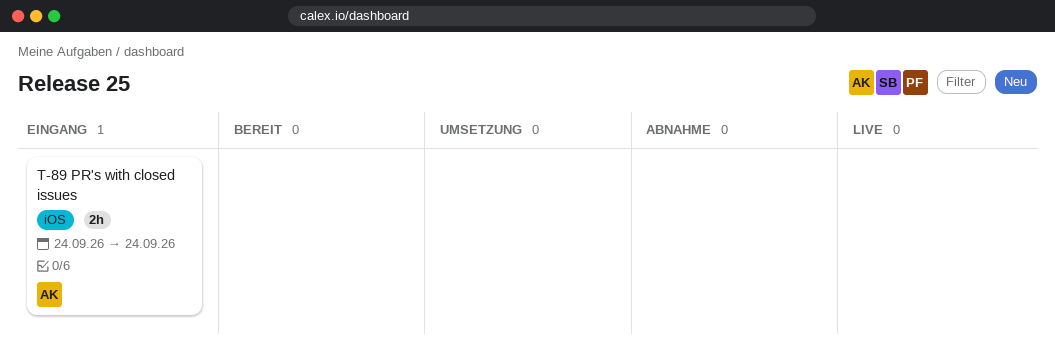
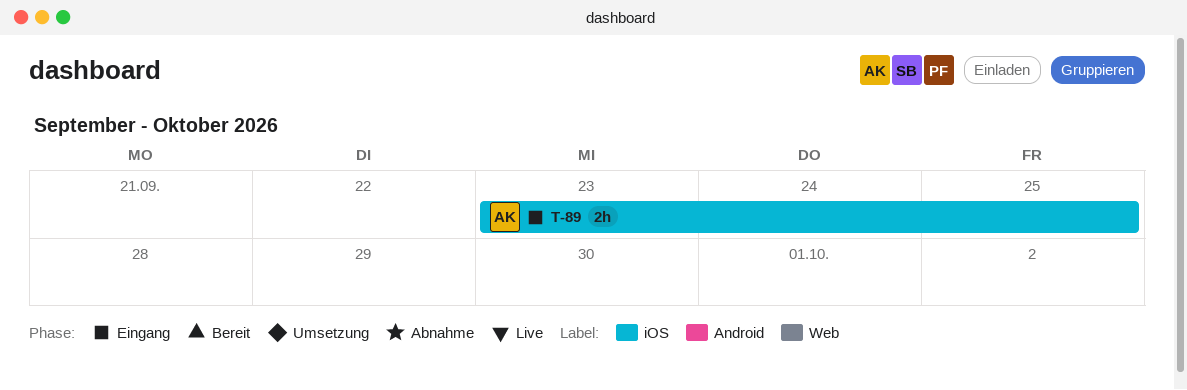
T-89, start: Sep 24 -> Sep 23
T-89, due: Sep 24 -> Sep 25

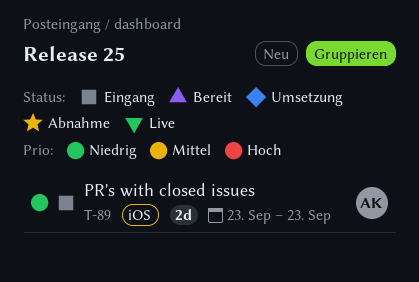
T-89, estimate: 2h -> 2d
T-89, due: Sep 25 -> Sep 23

